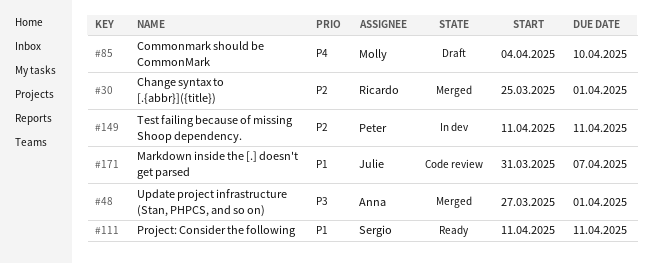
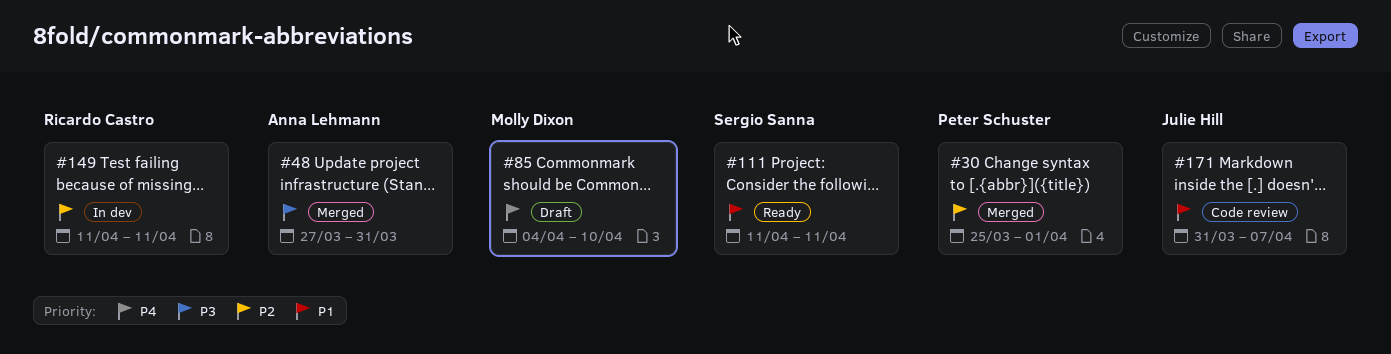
#30, owner: Ricardo Castro -> Peter Schuster
#48, due: Apr 1 -> Mar 31
#149, owner: Peter Schuster -> Ricardo Castro

